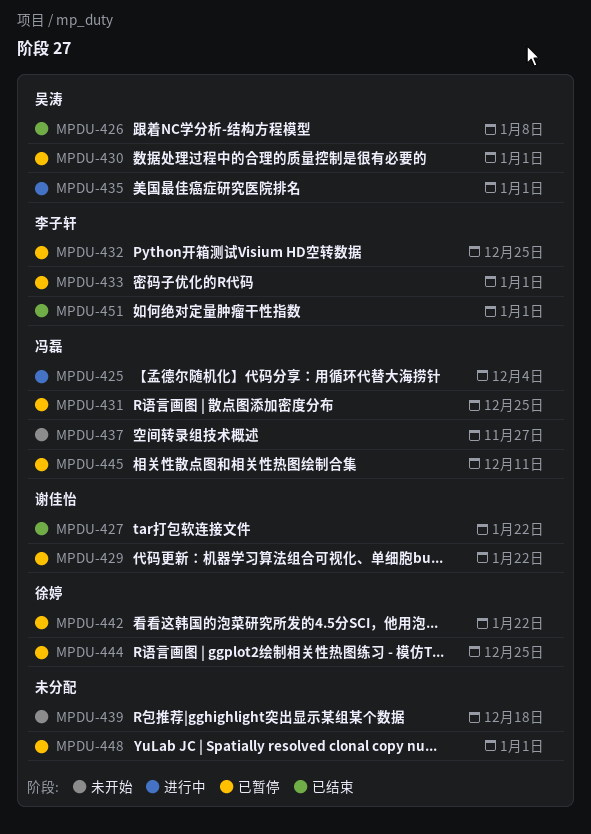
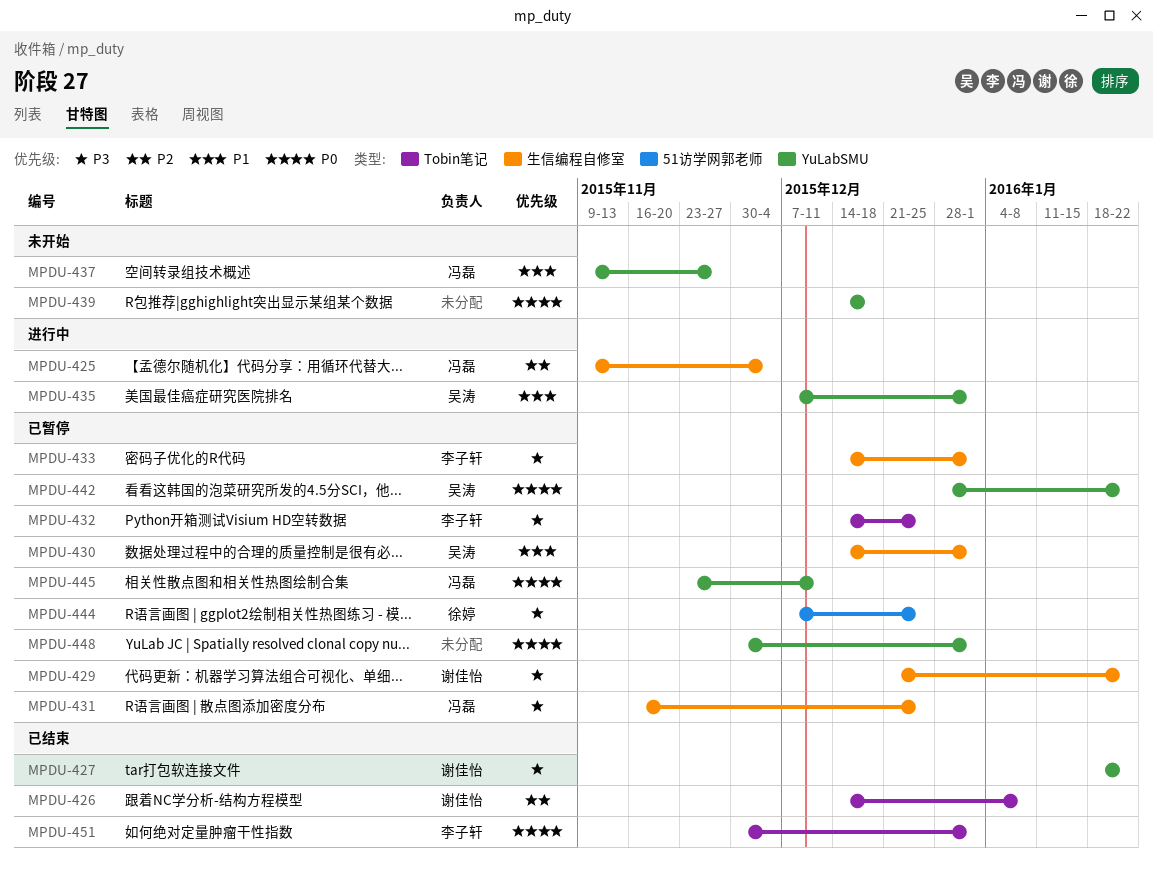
MPDU-426, owner: 吴涛 -> 谢佳怡
MPDU-442, owner: 徐婷 -> 吴涛

